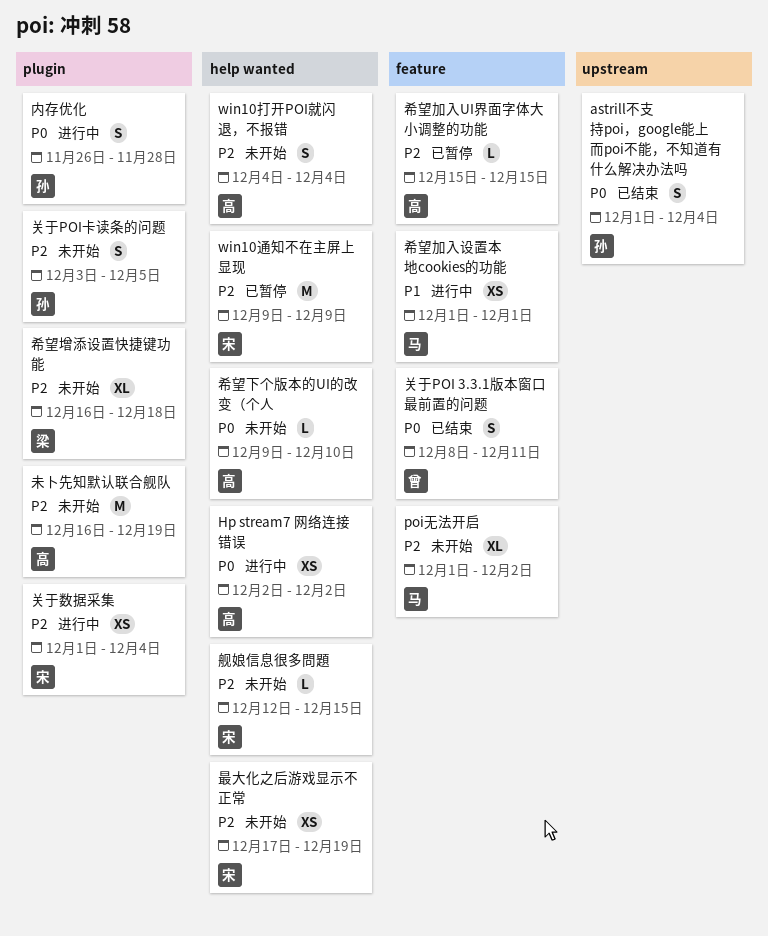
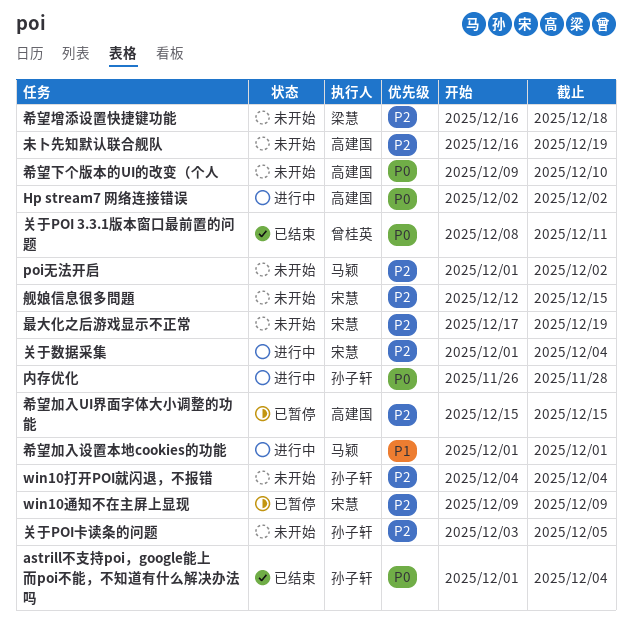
win10打开POI就闪退，不报错, owner: 高建国 -> 孙子轩

